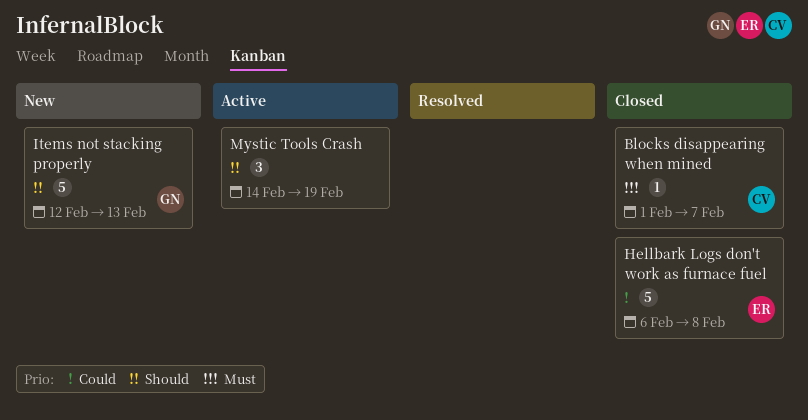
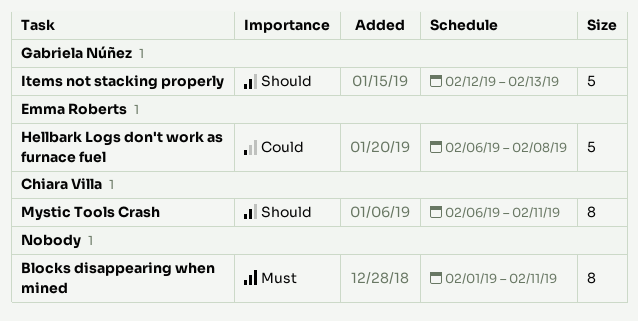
Blocks disappearing when mined, owner: Chiara Villa -> none
Blocks disappearing when mined, estimate: 1 -> 8
Blocks disappearing when mined, due: Feb 7 -> Feb 11
Mystic Tools Crash, owner: none -> Chiara Villa
Mystic Tools Crash, estimate: 3 -> 8
Mystic Tools Crash, start: Feb 14 -> Feb 6
Mystic Tools Crash, due: Feb 19 -> Feb 11

